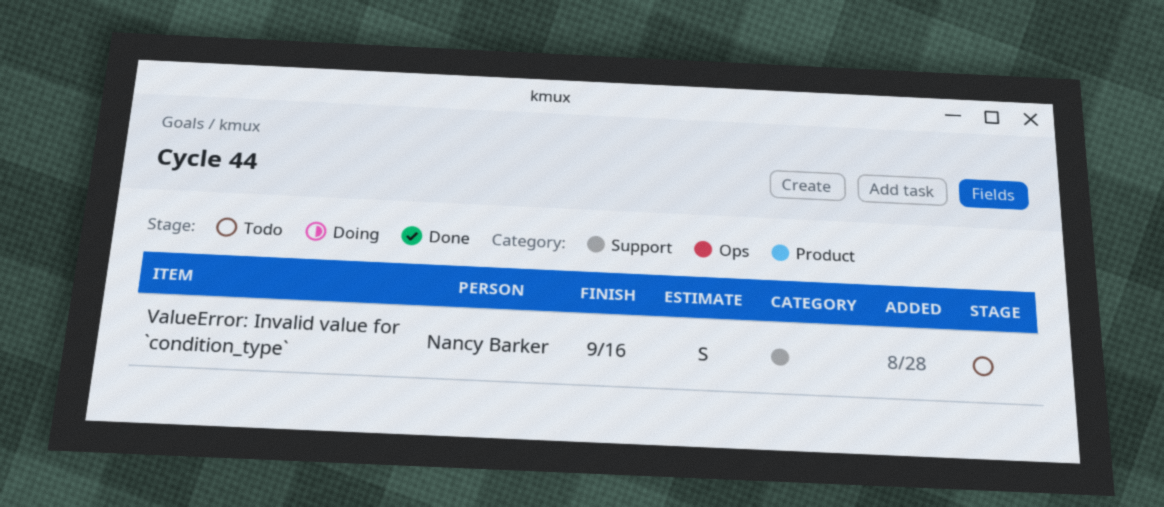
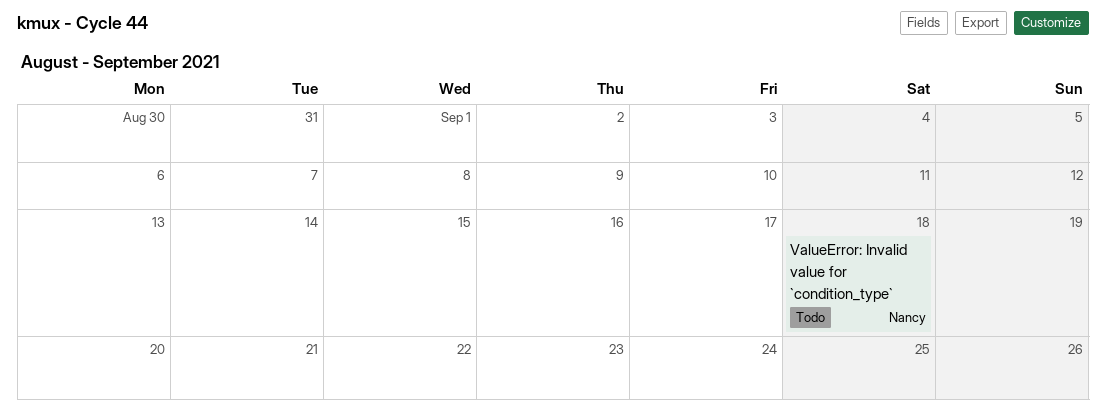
ValueError: Invalid value for `condition_type`, due: Sep 16 -> Sep 18

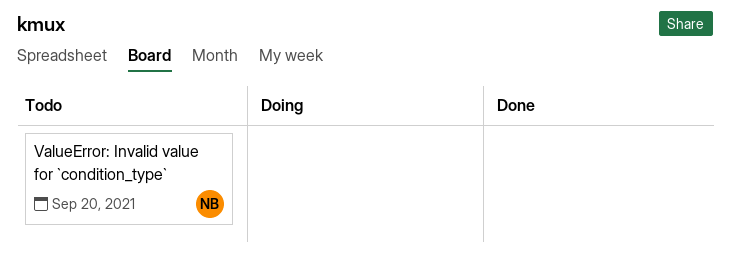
ValueError: Invalid value for `condition_type`, due: Sep 18 -> Sep 20

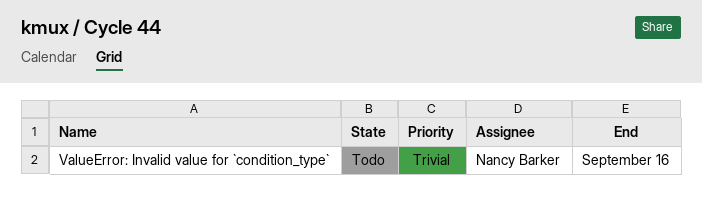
ValueError: Invalid value for `condition_type`, due: Sep 20 -> Sep 16

